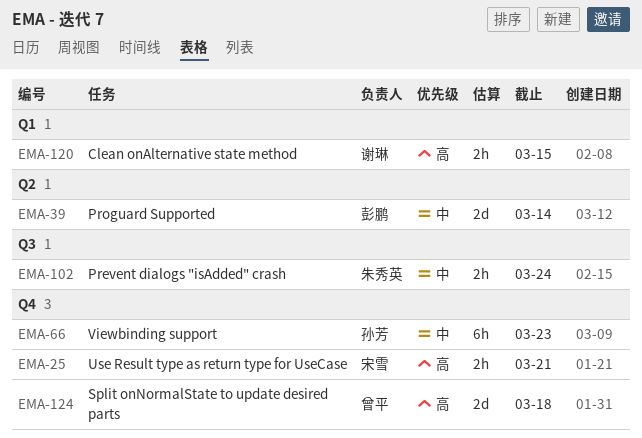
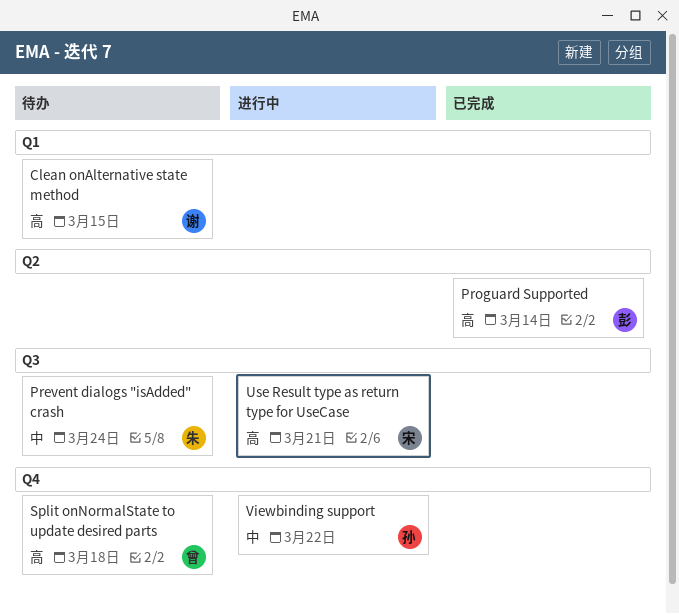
Proguard Supported, priority: 中 -> 高
Use Result type as return type for UseCase, label: Q4 -> Q3
Viewbinding support, due: Mar 23 -> Mar 22

